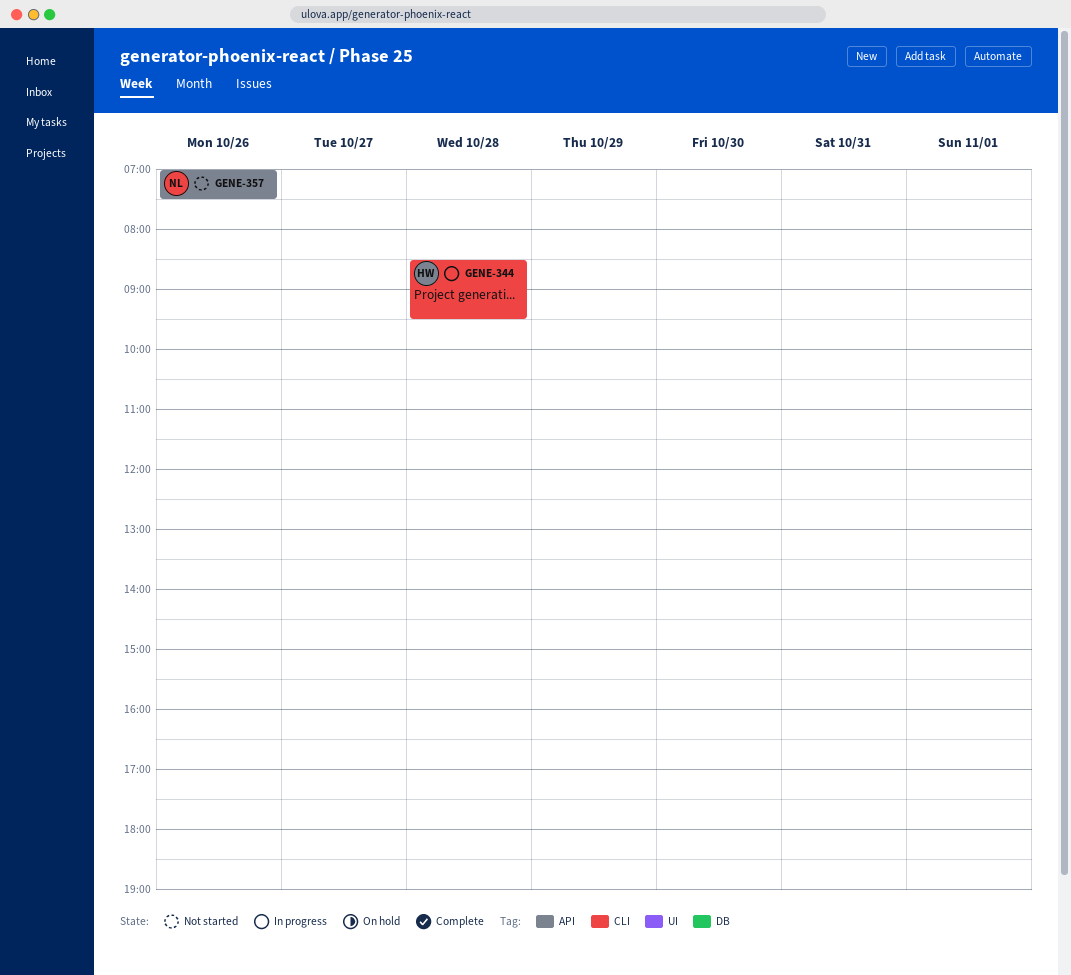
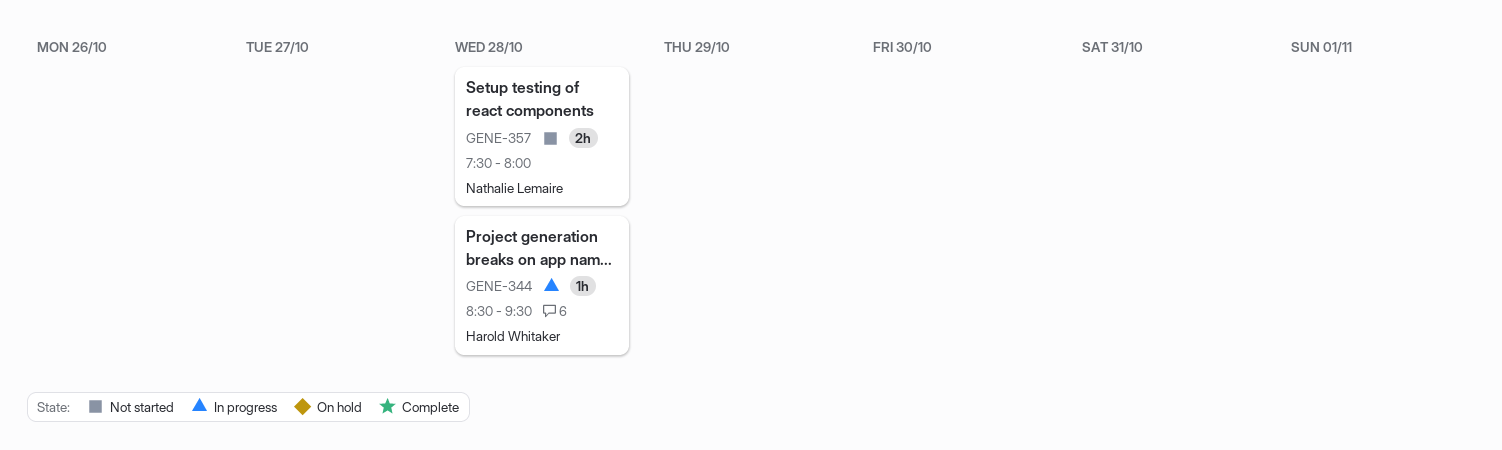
GENE-357, day: Oct 26 -> Oct 28
GENE-357, begins: 07:00 -> 07:30
GENE-357, ends: 07:30 -> 08:00

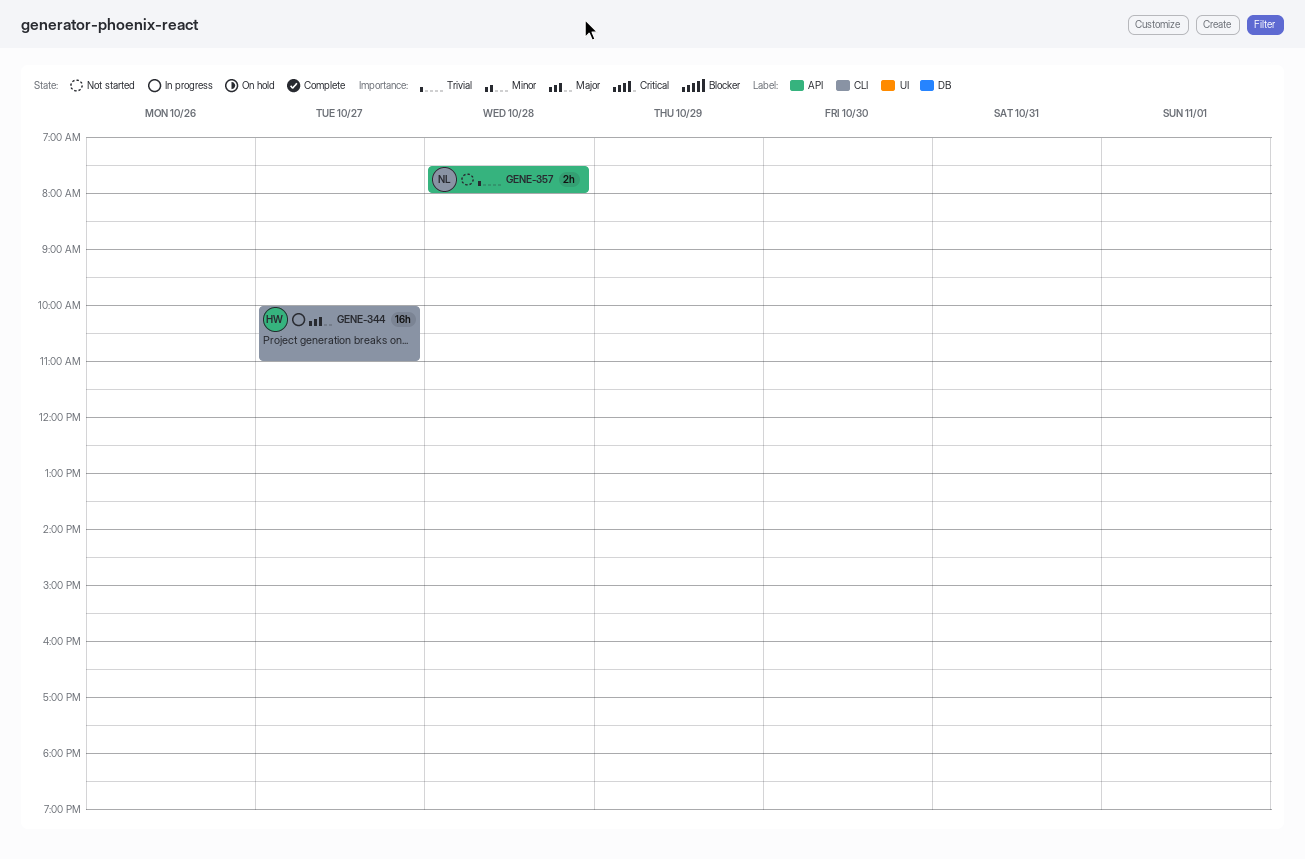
GENE-344, estimate: 1h -> 16h
GENE-344, day: Oct 28 -> Oct 27
GENE-344, begins: 08:30 -> 10:00
GENE-344, ends: 09:30 -> 11:00

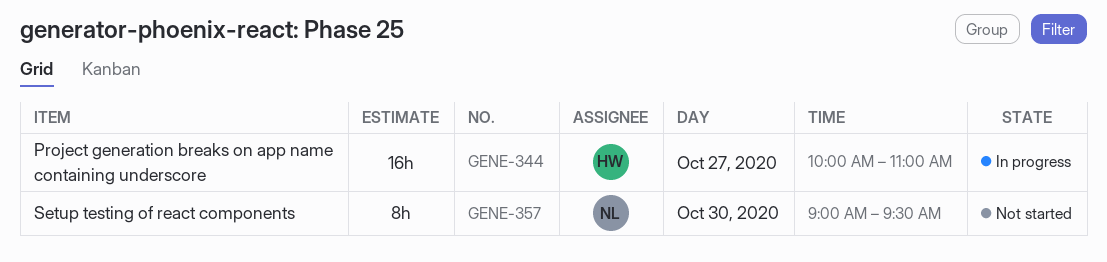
GENE-357, estimate: 2h -> 8h
GENE-357, day: Oct 28 -> Oct 30
GENE-357, begins: 07:30 -> 09:00
GENE-357, ends: 08:00 -> 09:30

